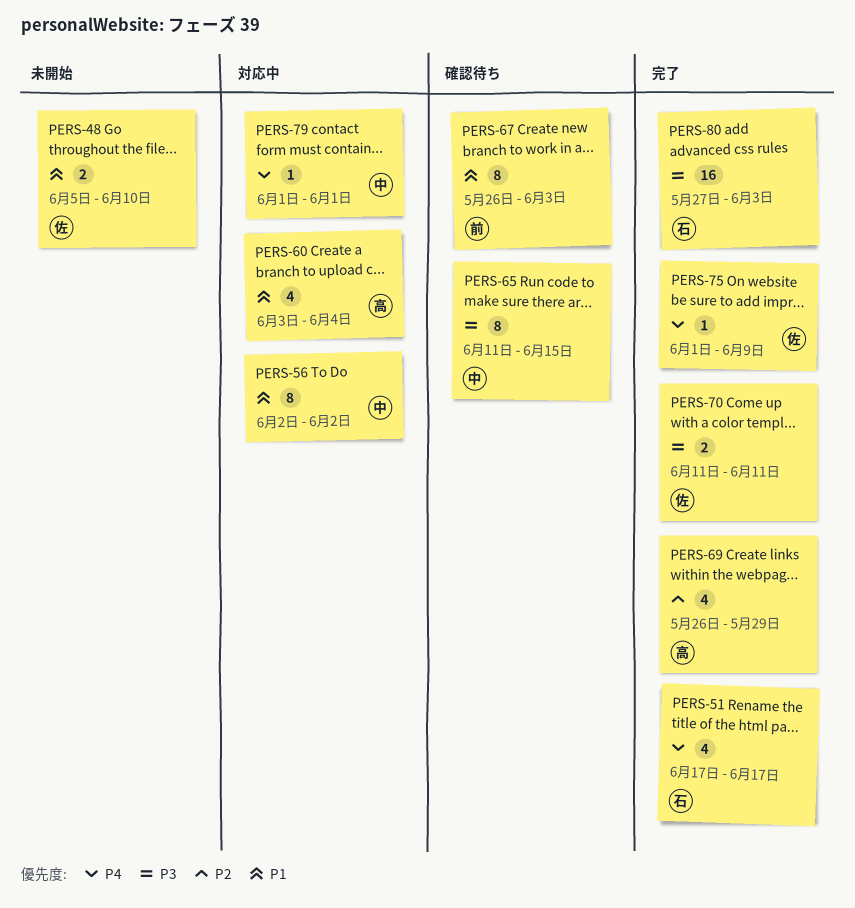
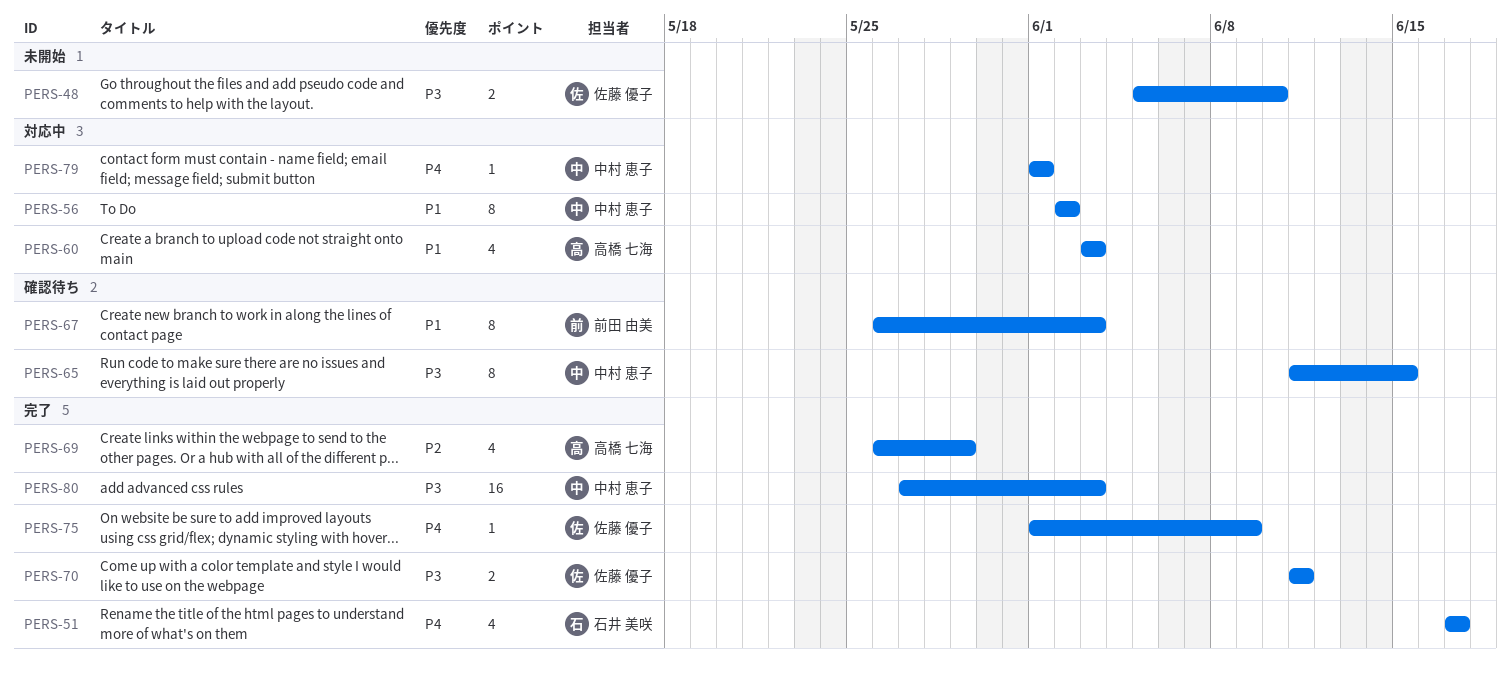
PERS-48, priority: P1 -> P3
PERS-60, due: Jun 4 -> Jun 3
PERS-80, owner: 石井 美咲 -> 中村 恵子

